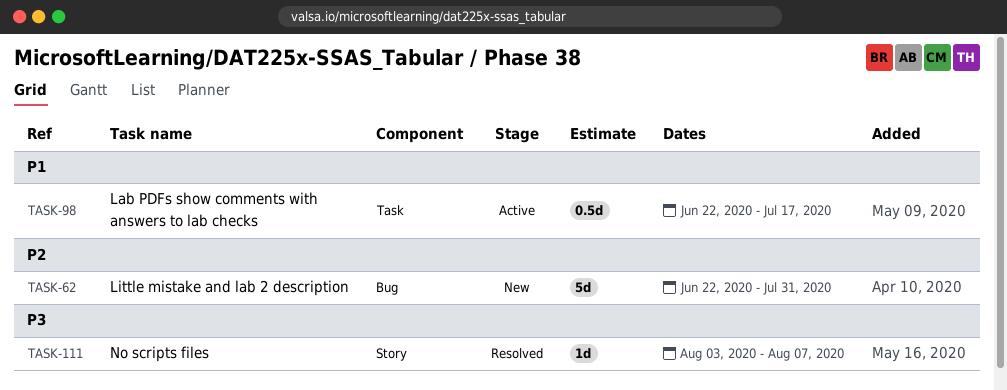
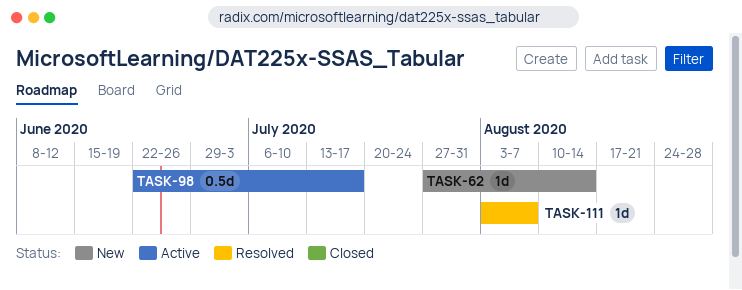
TASK-62, estimate: 5d -> 1d
TASK-62, start: Jun 22 -> Jul 27
TASK-62, due: Jul 31 -> Aug 14

